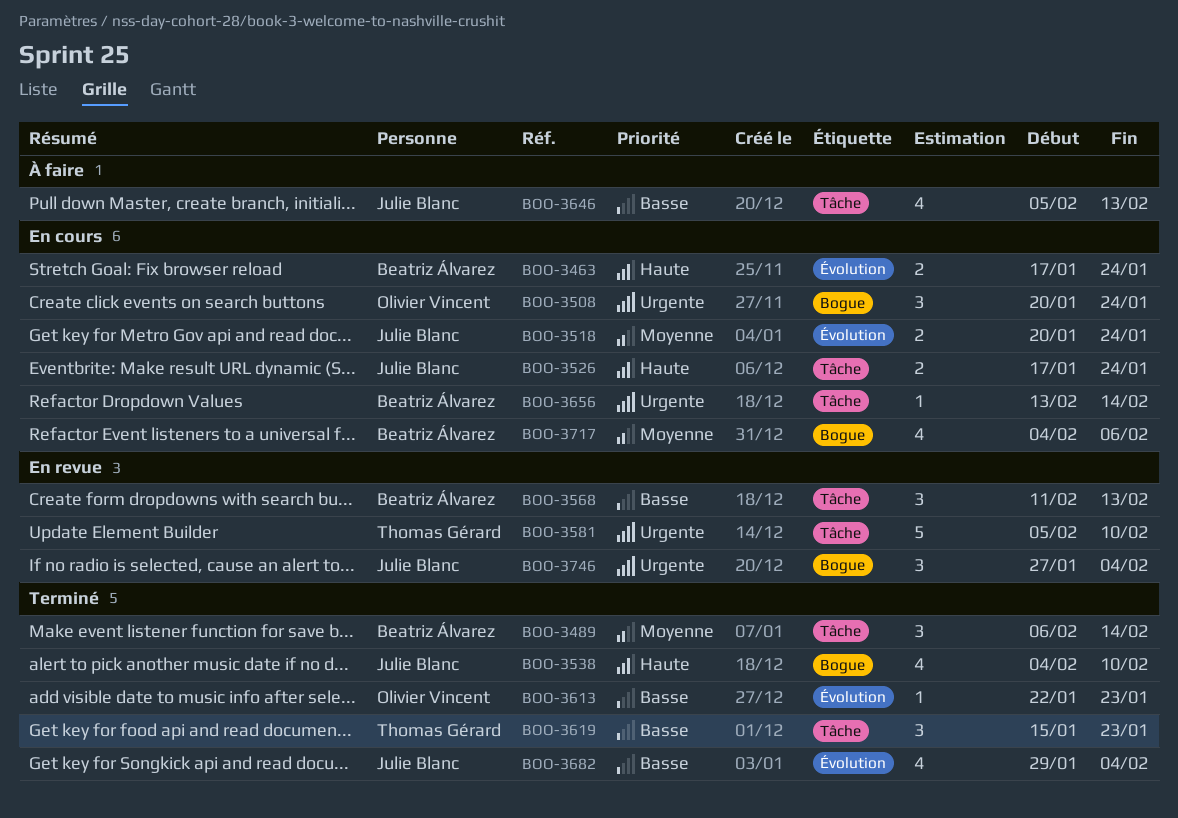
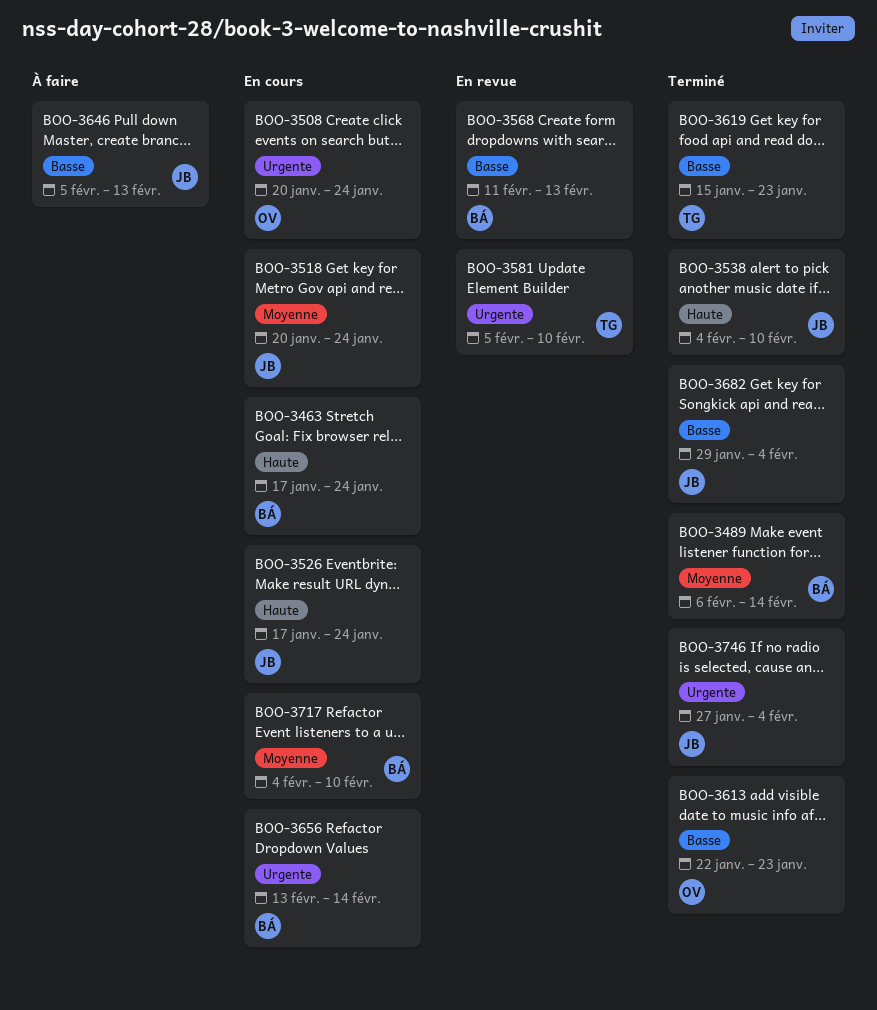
BOO-3717, due: Feb 6 -> Feb 10
BOO-3746, status: En revue -> Terminé

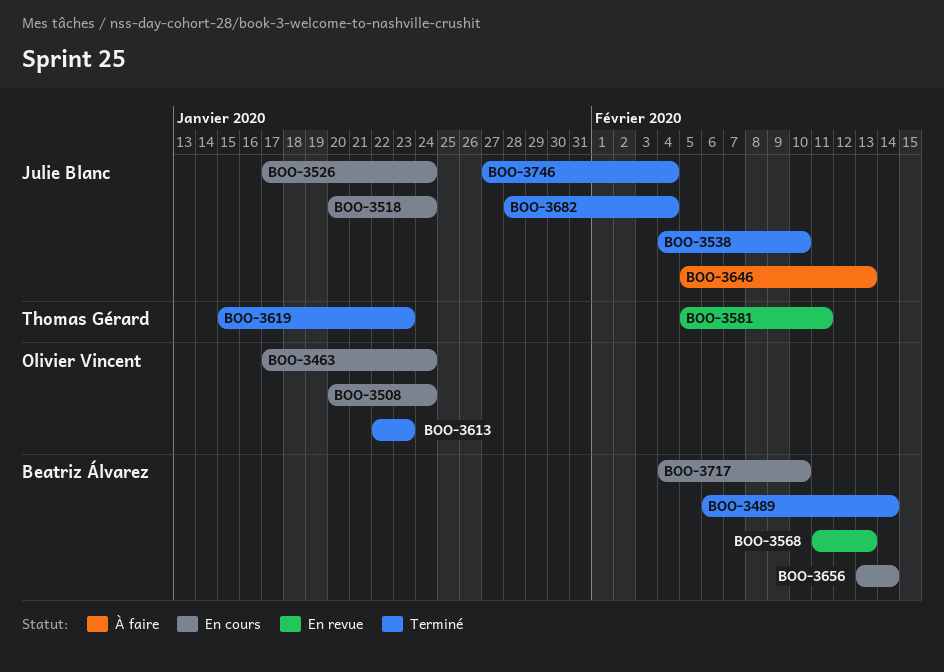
BOO-3463, owner: Beatriz Álvarez -> Olivier Vincent
BOO-3581, due: Feb 10 -> Feb 11
BOO-3682, start: Jan 29 -> Jan 28

